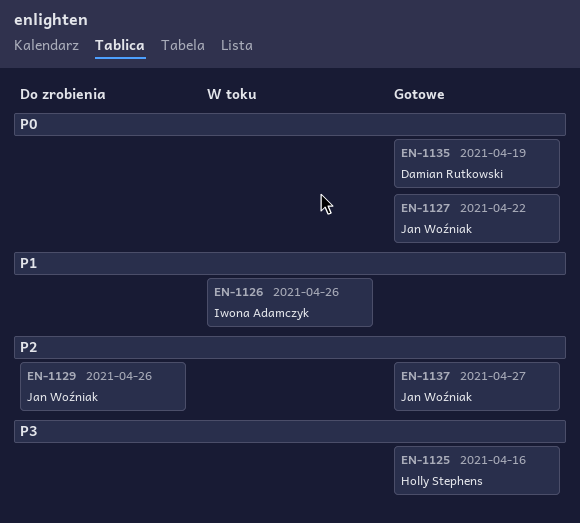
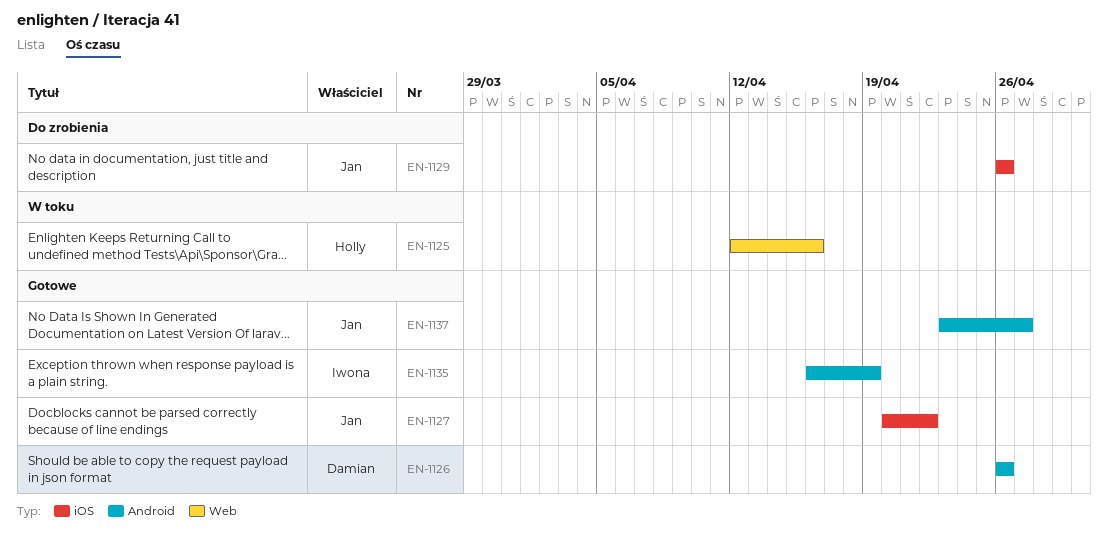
EN-1125, status: Gotowe -> W toku
EN-1126, status: W toku -> Gotowe
EN-1126, owner: Iwona Adamczyk -> Damian Rutkowski
EN-1135, owner: Damian Rutkowski -> Iwona Adamczyk

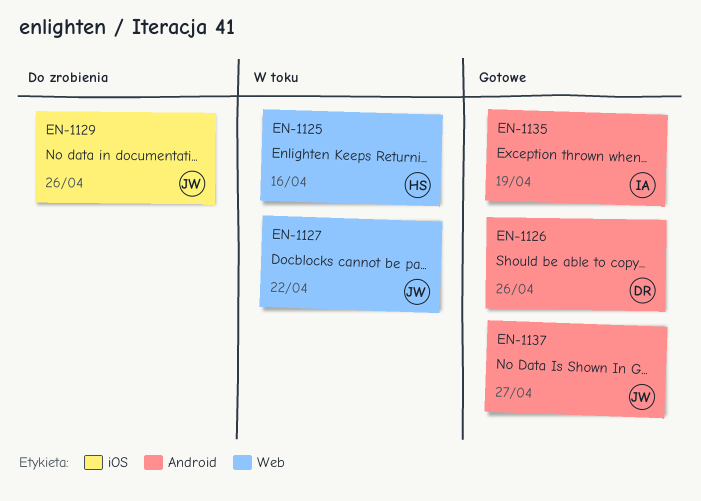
EN-1127, status: Gotowe -> W toku
EN-1127, label: iOS -> Web

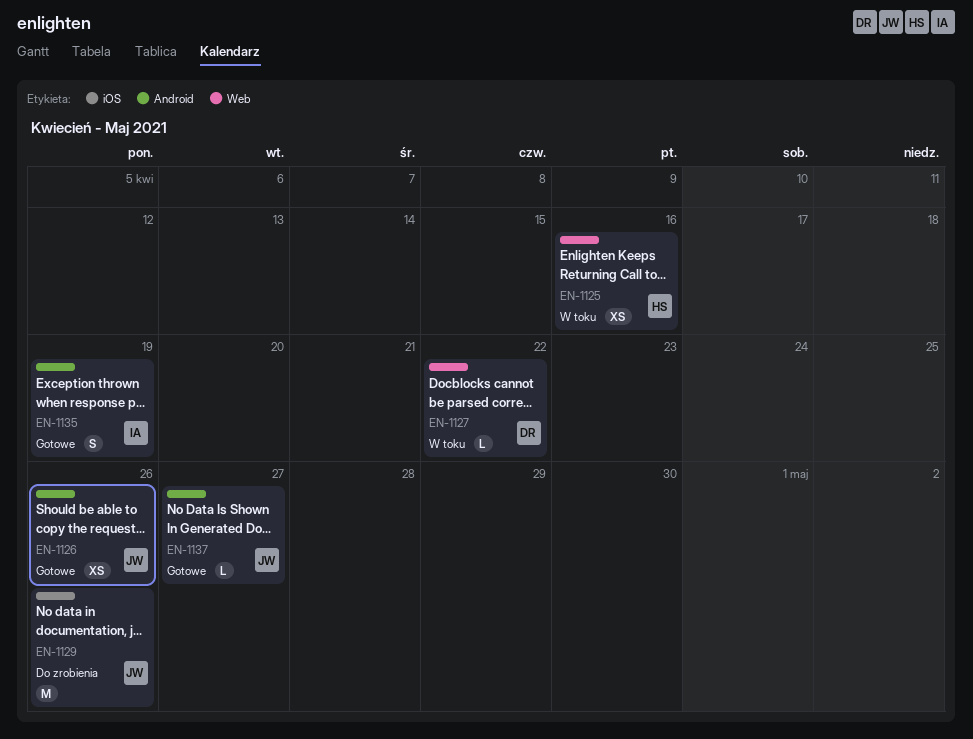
EN-1126, owner: DR -> JW
EN-1127, owner: JW -> DR

